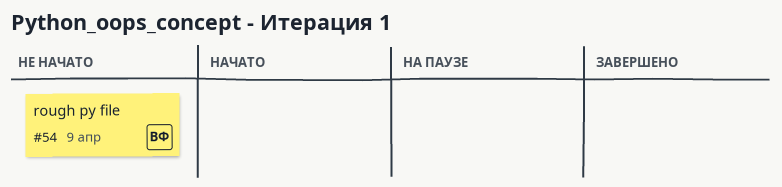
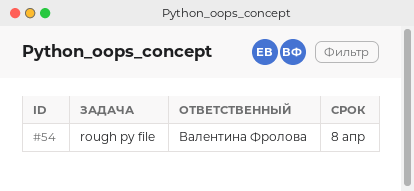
#54, due: Apr 9 -> Apr 8

